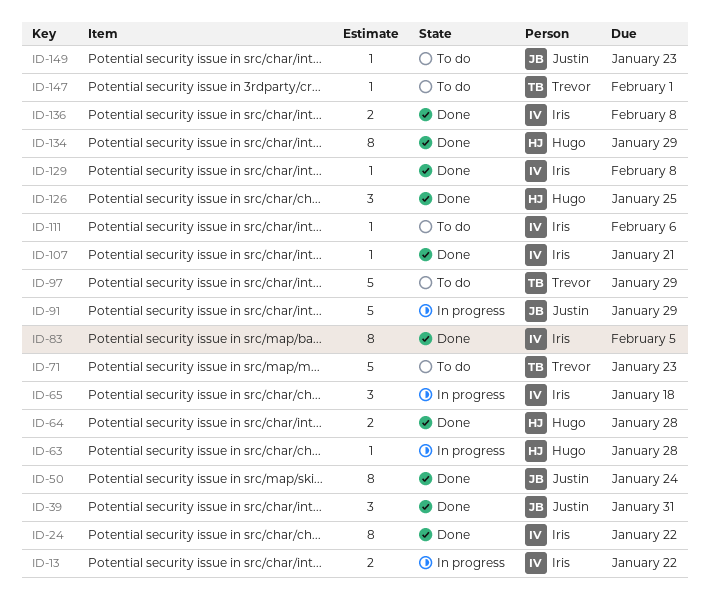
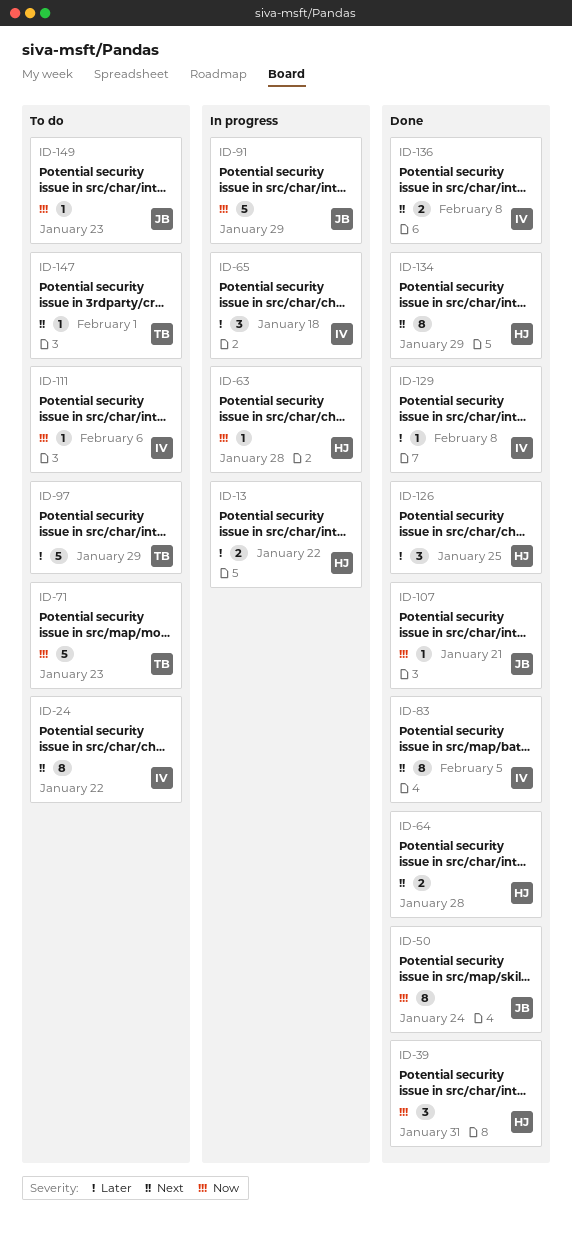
ID-13, owner: Iris -> Hugo
ID-24, status: Done -> To do
ID-39, owner: Justin -> Hugo
ID-107, owner: Iris -> Justin

